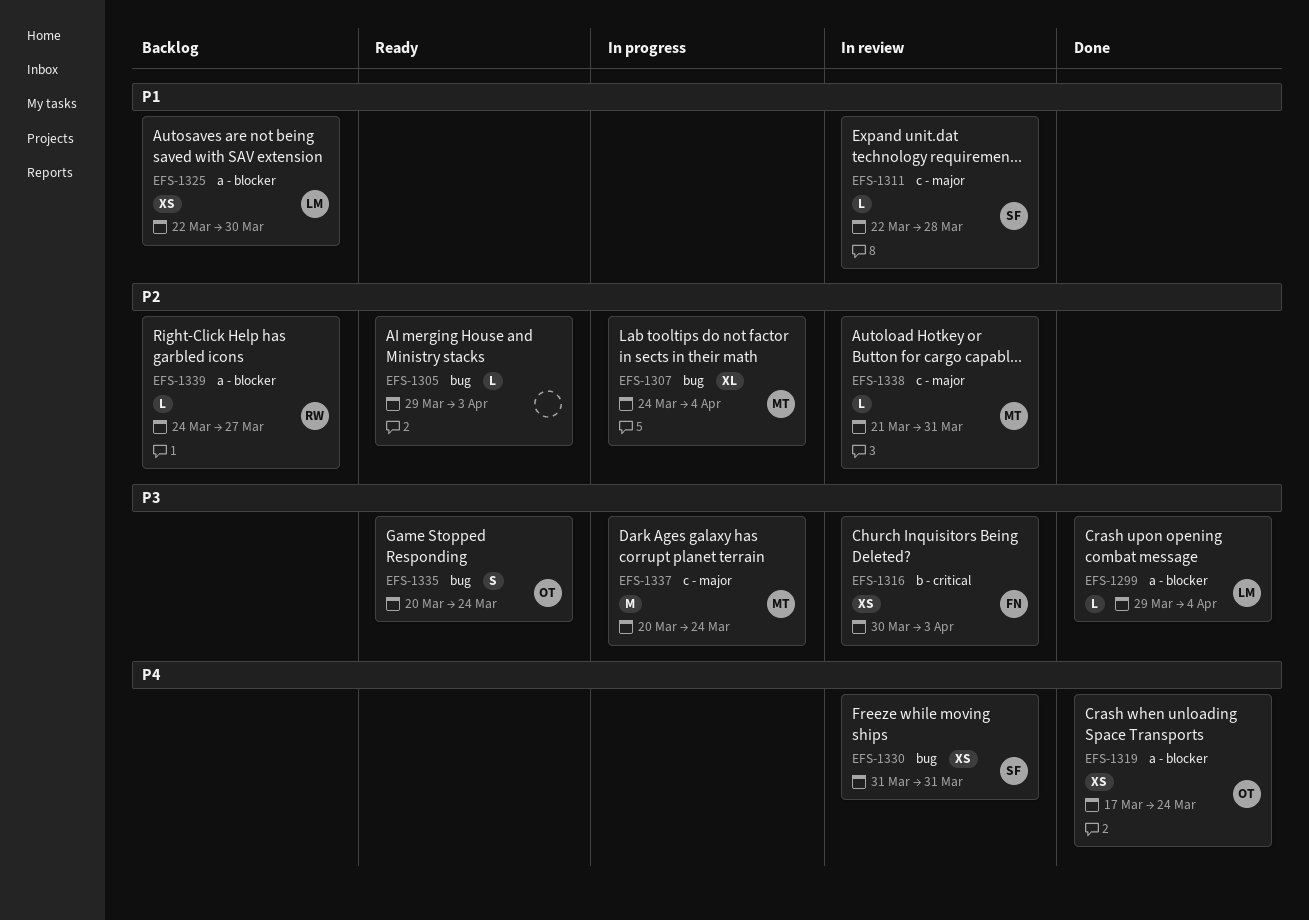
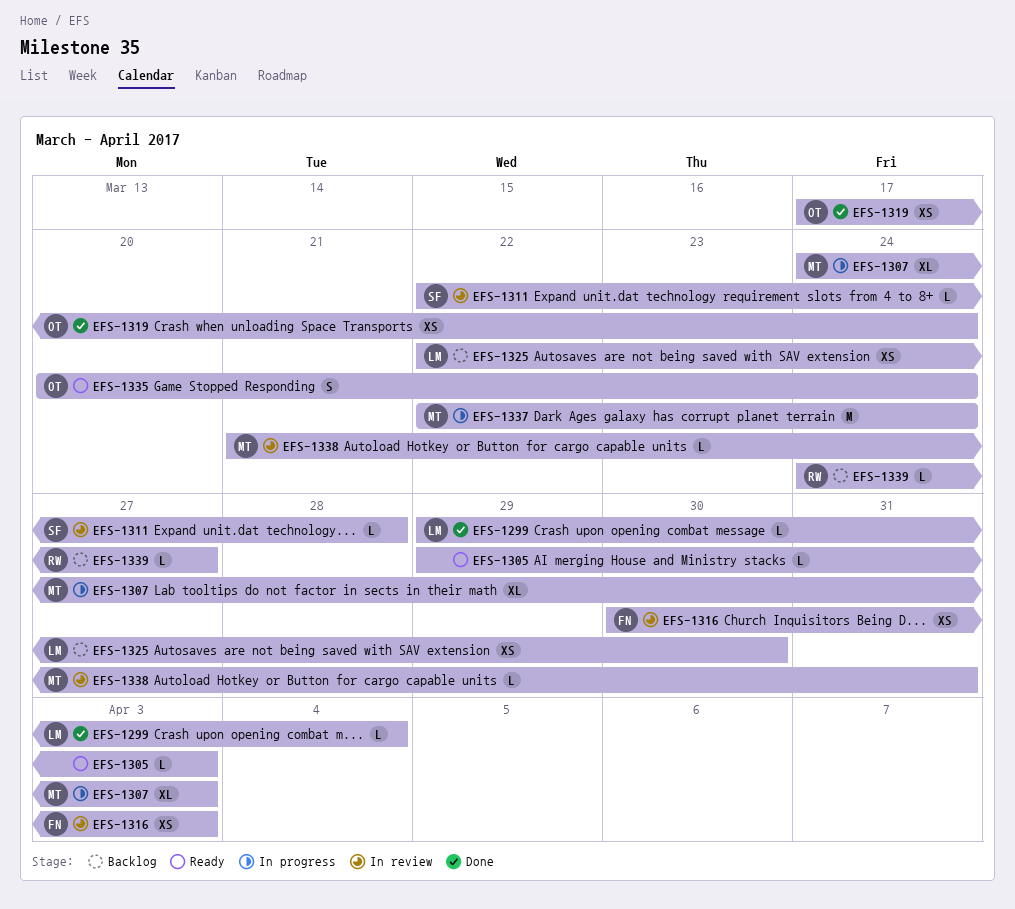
EFS-1307, due: Apr 4 -> Apr 3
EFS-1330: present -> none
EFS-1337, start: Mar 20 -> Mar 22

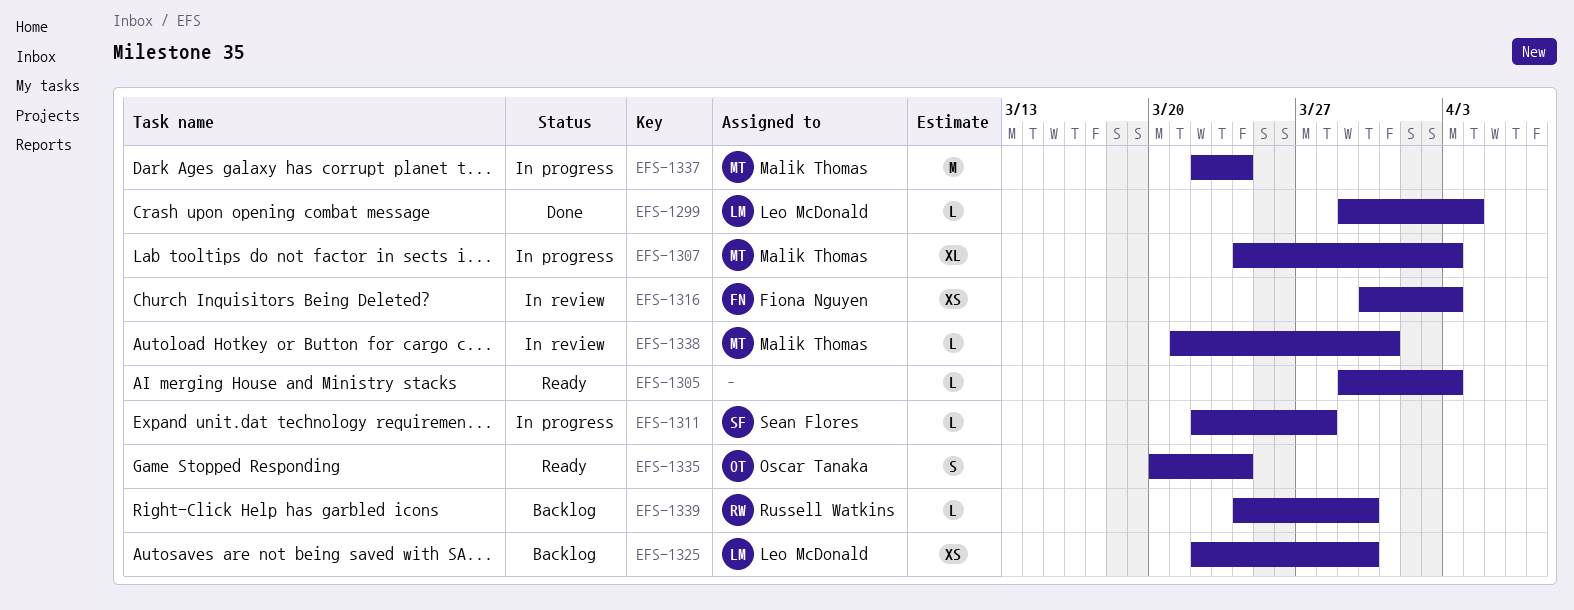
EFS-1311, status: In review -> In progress
EFS-1319: present -> none
EFS-1339, due: Mar 27 -> Mar 30

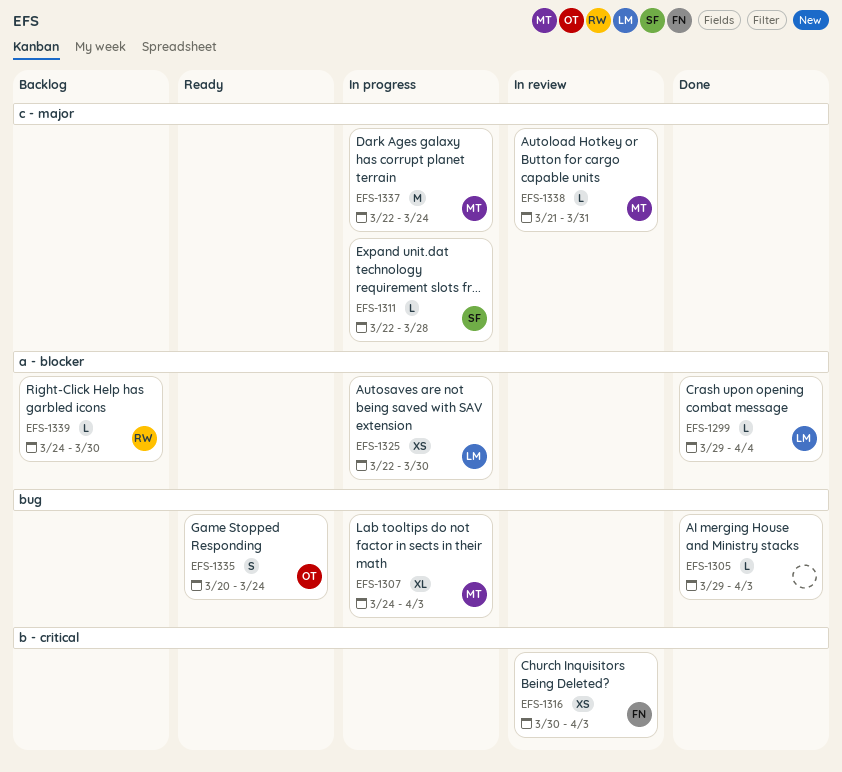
EFS-1305, status: Ready -> Done
EFS-1325, status: Backlog -> In progress

